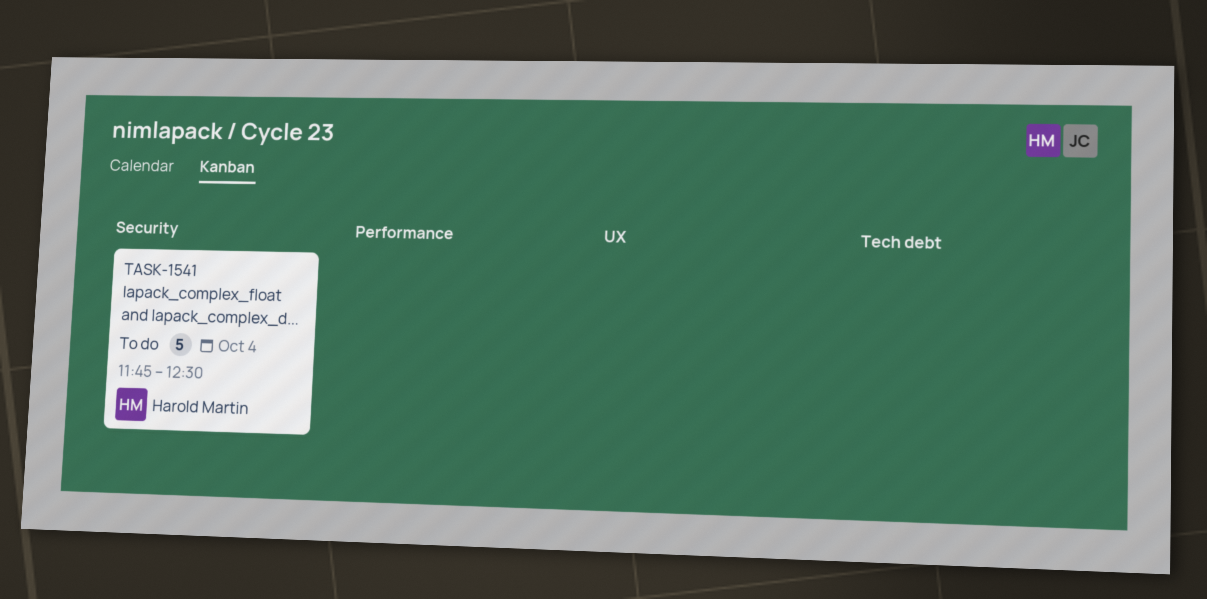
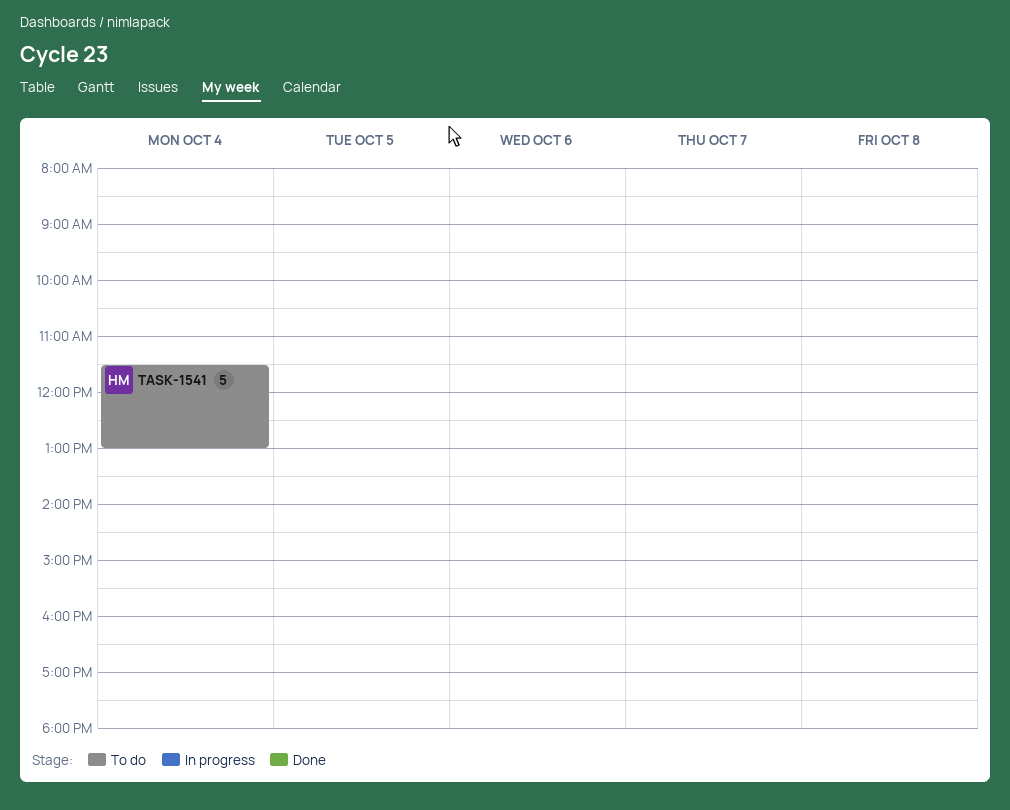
TASK-1541, begins: 11:45 -> 11:30
TASK-1541, ends: 12:30 -> 13:00

